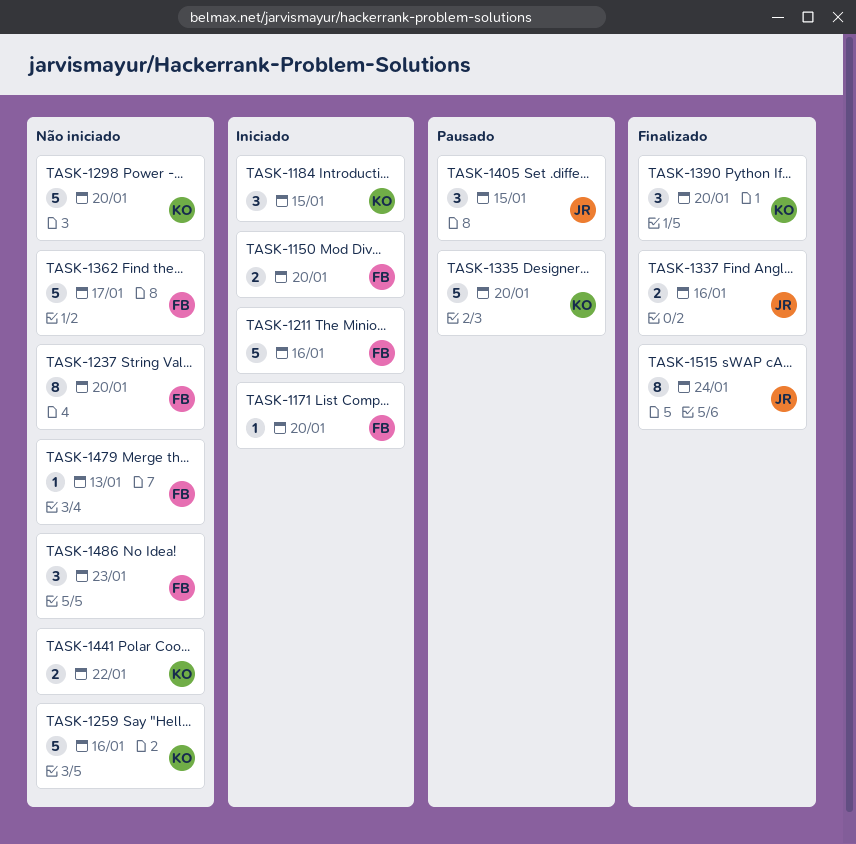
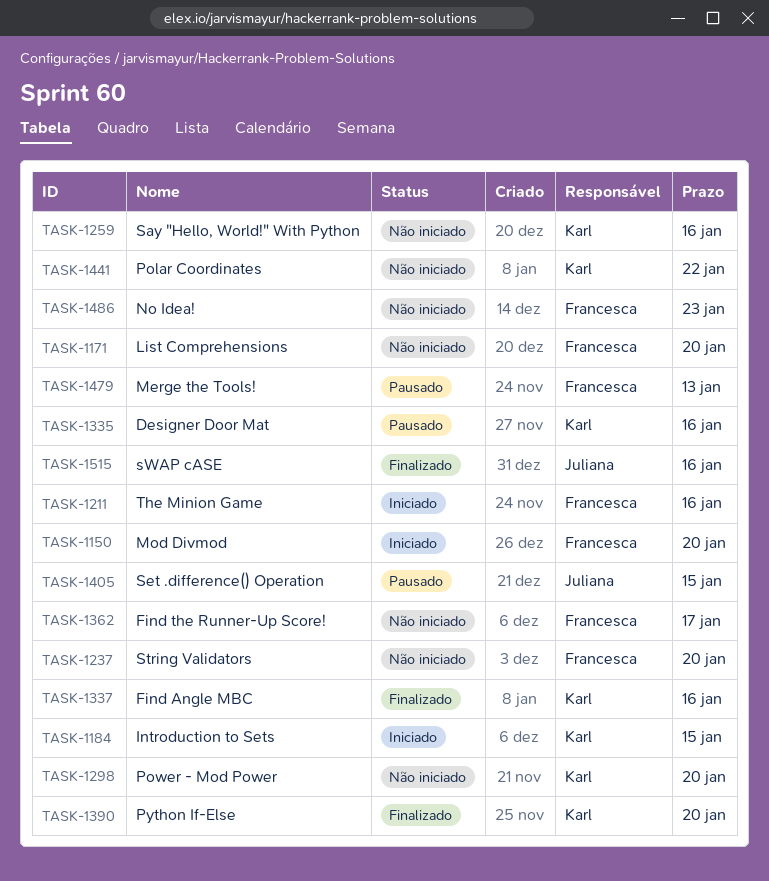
TASK-1171, status: Iniciado -> Não iniciado
TASK-1335, due: Jan 20 -> Jan 16
TASK-1337, owner: Juliana -> Karl
TASK-1479, status: Não iniciado -> Pausado
TASK-1515, due: Jan 24 -> Jan 16

